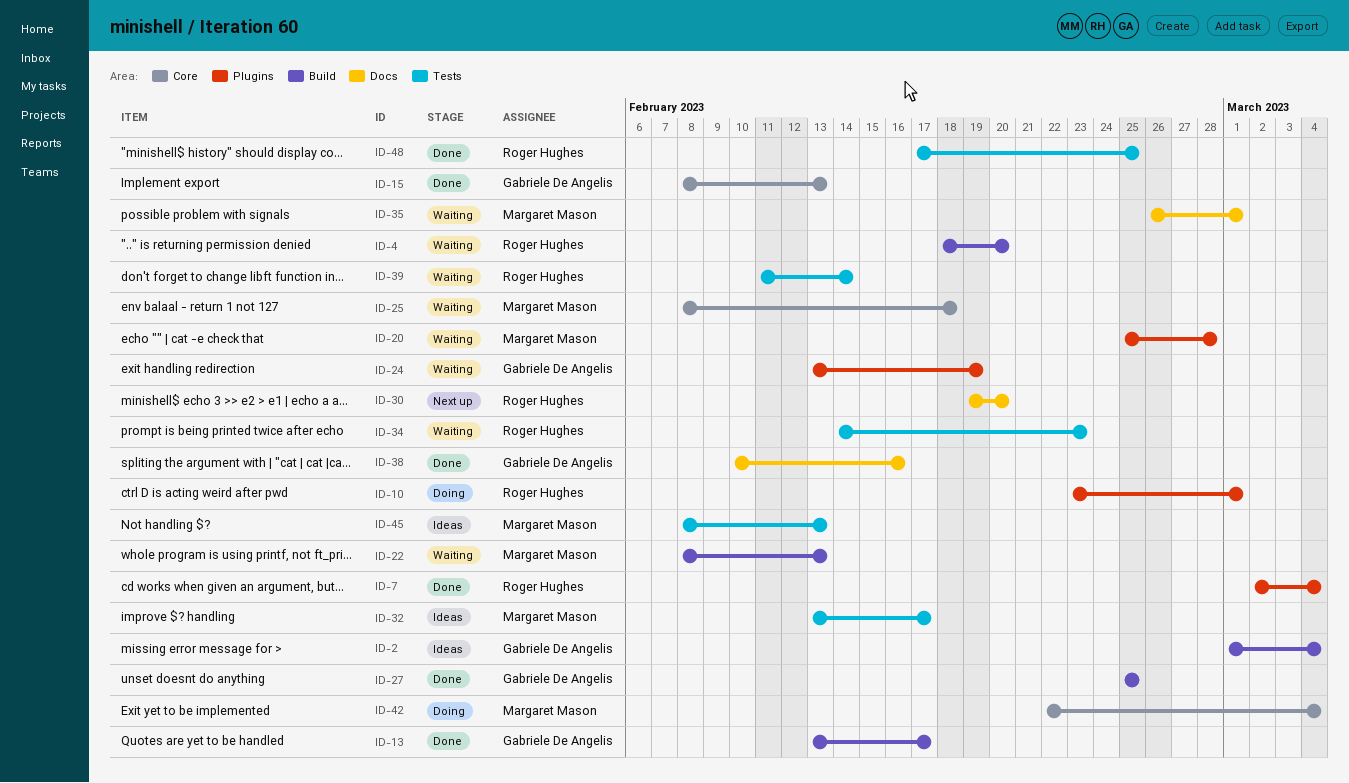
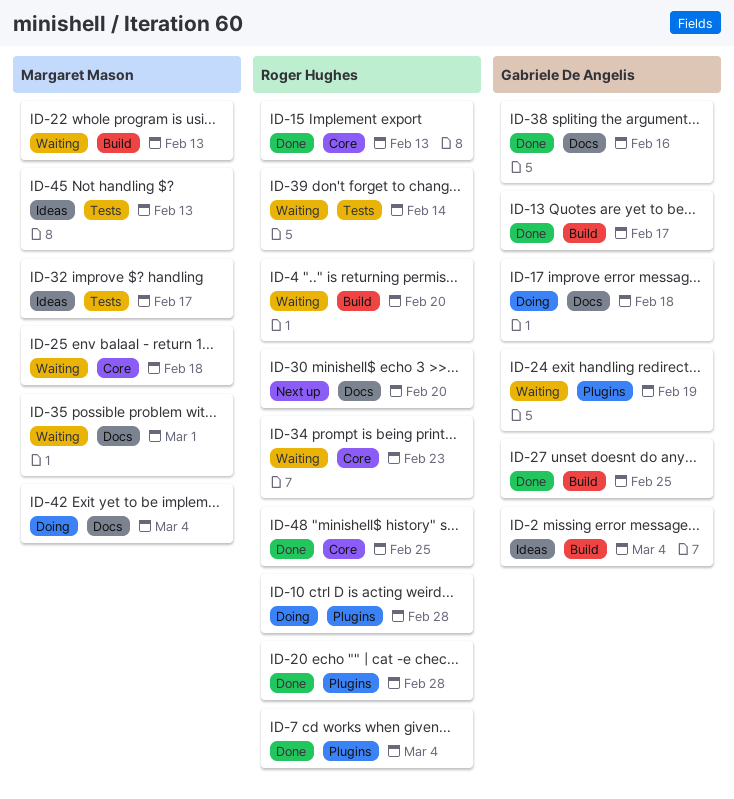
ID-10, due: Mar 1 -> Feb 28
ID-15, owner: Gabriele De Angelis -> Roger Hughes
ID-17: none -> present
ID-20, status: Waiting -> Done
ID-20, owner: Margaret Mason -> Roger Hughes
ID-34, label: Tests -> Core
ID-42, label: Core -> Docs
ID-48, label: Tests -> Core

